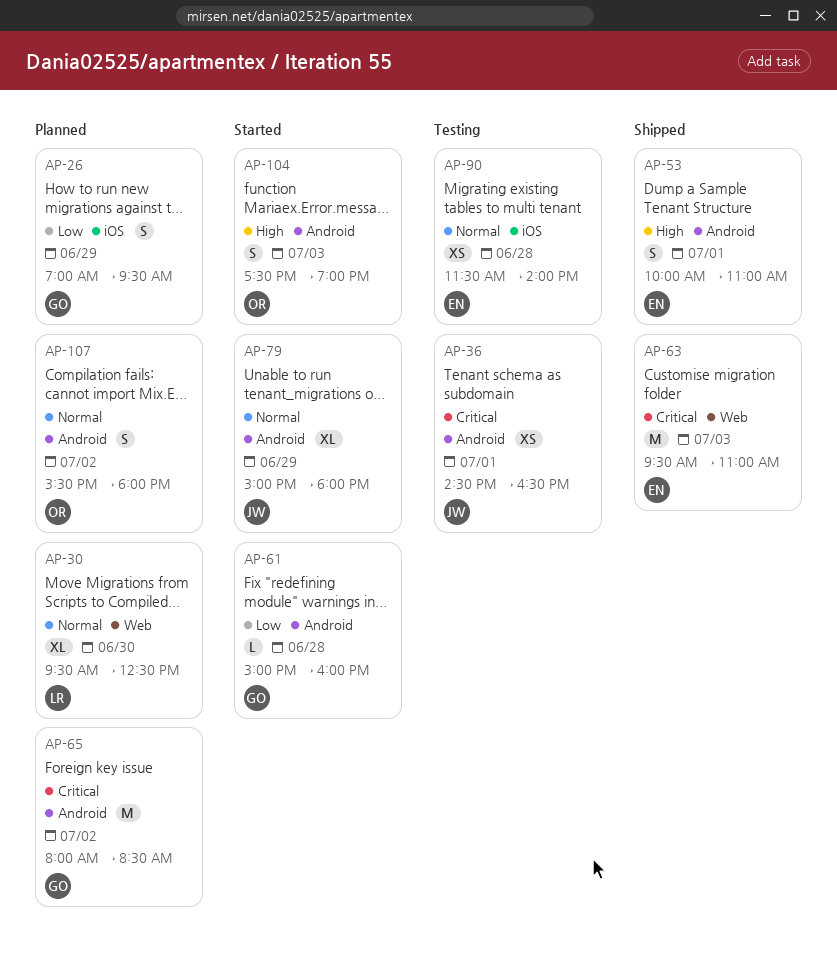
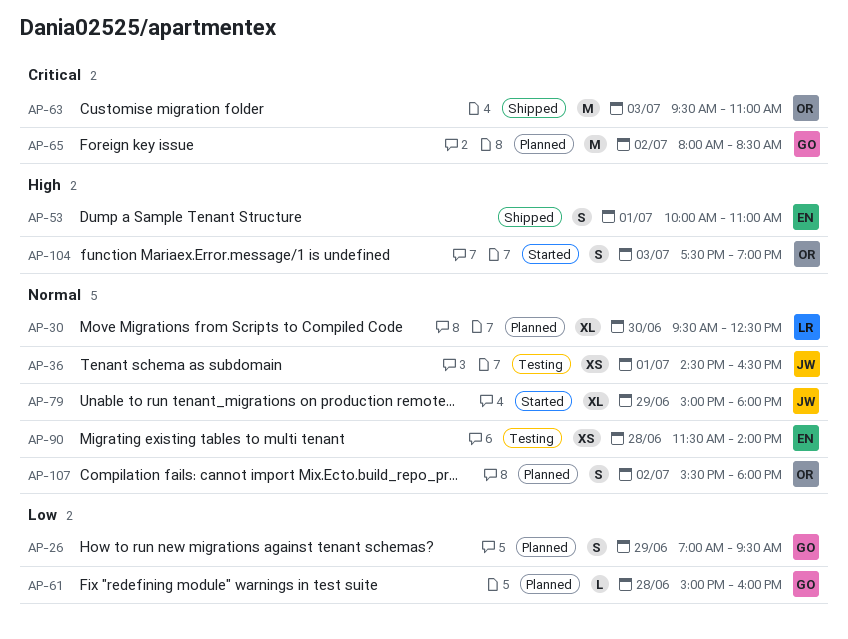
AP-36, priority: Critical -> Normal
AP-61, status: Started -> Planned
AP-63, owner: EN -> OR

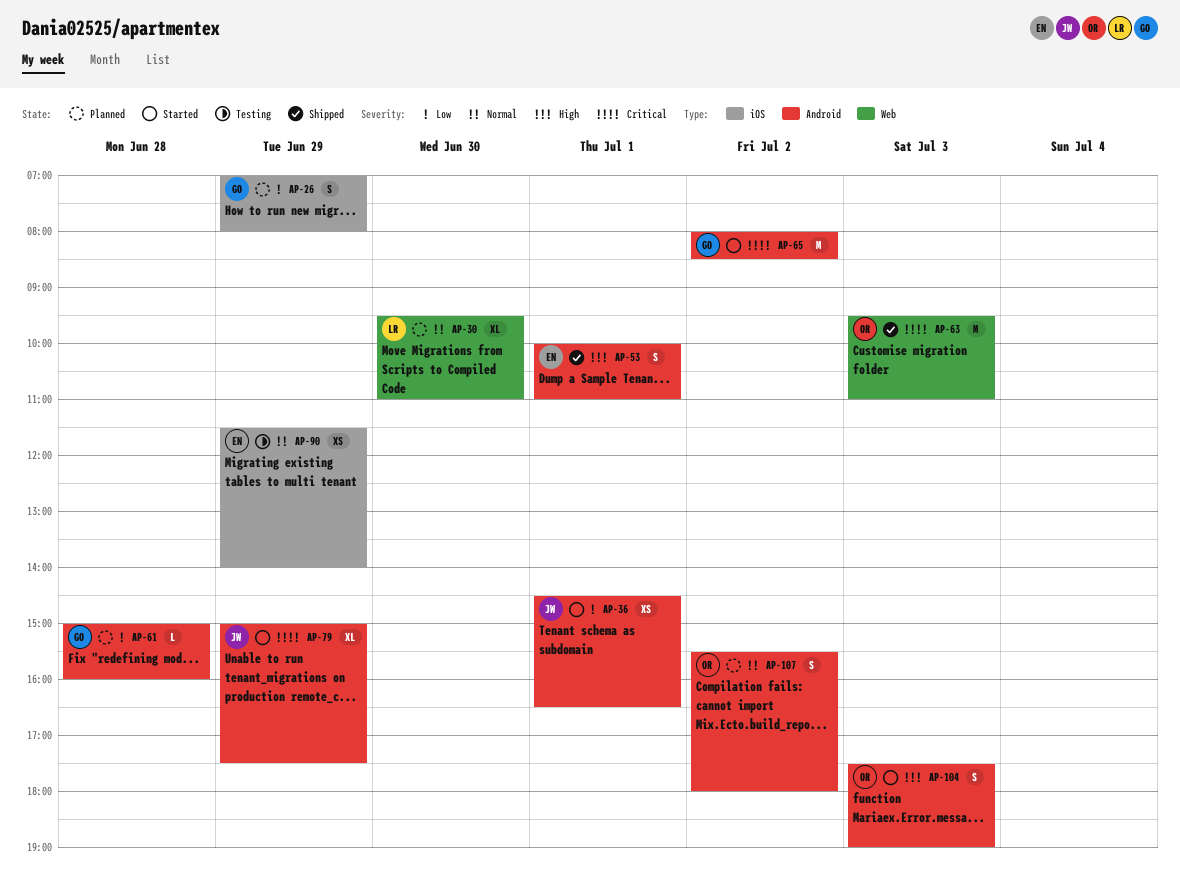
AP-26, ends: 09:30 -> 08:00
AP-30, ends: 12:30 -> 11:00
AP-36, status: Testing -> Started
AP-36, priority: Normal -> Low
AP-65, status: Planned -> Started
AP-79, priority: Normal -> Critical
AP-79, ends: 18:00 -> 17:30
AP-90, day: Jun 28 -> Jun 29

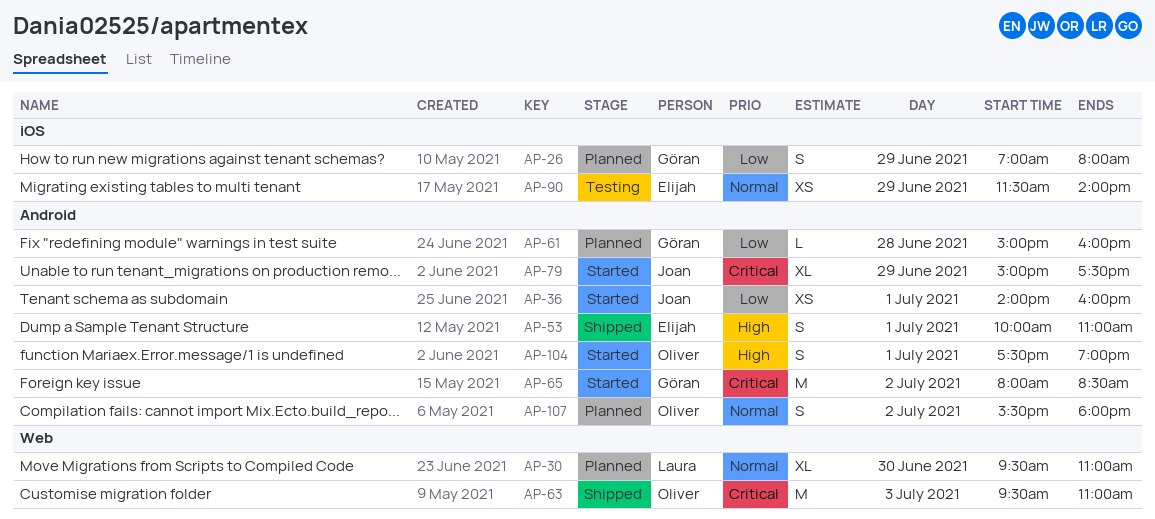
AP-36, begins: 14:30 -> 14:00
AP-36, ends: 16:30 -> 16:00
AP-104, day: Jul 3 -> Jul 1

